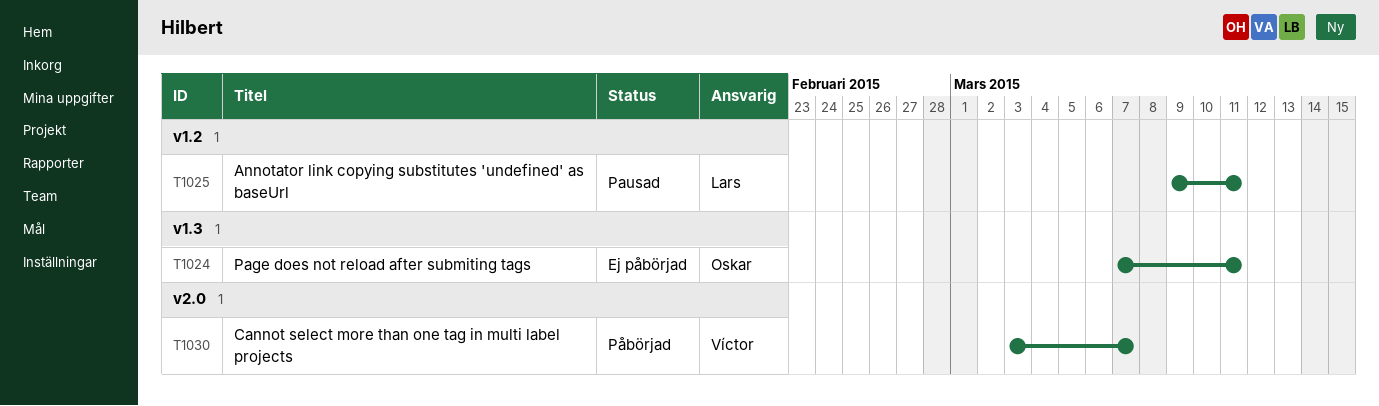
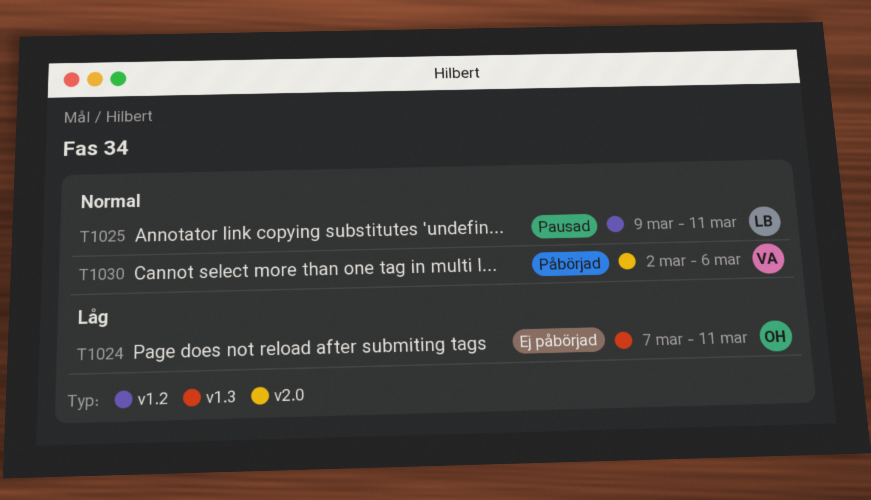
T1030, start: Mar 3 -> Mar 2
T1030, due: Mar 7 -> Mar 6

